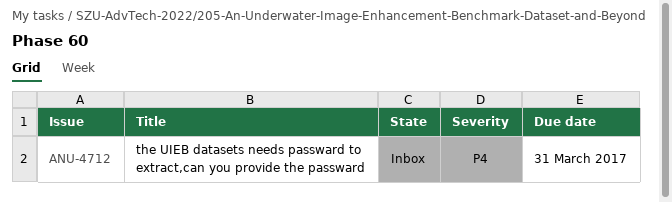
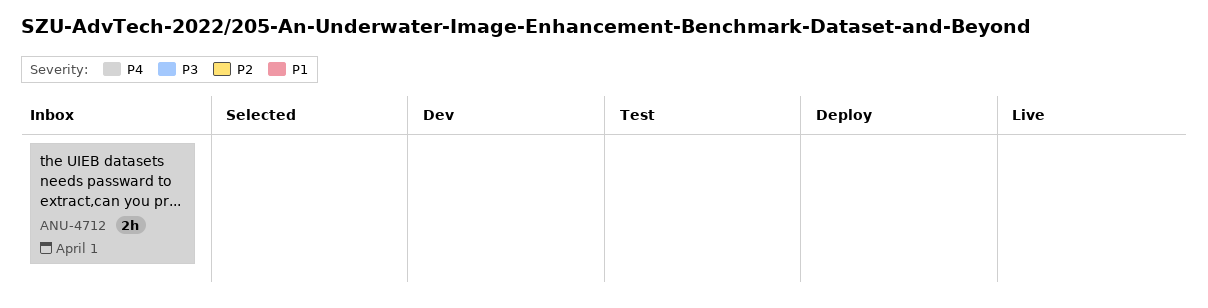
ANU-4712, due: Mar 31 -> Apr 1

